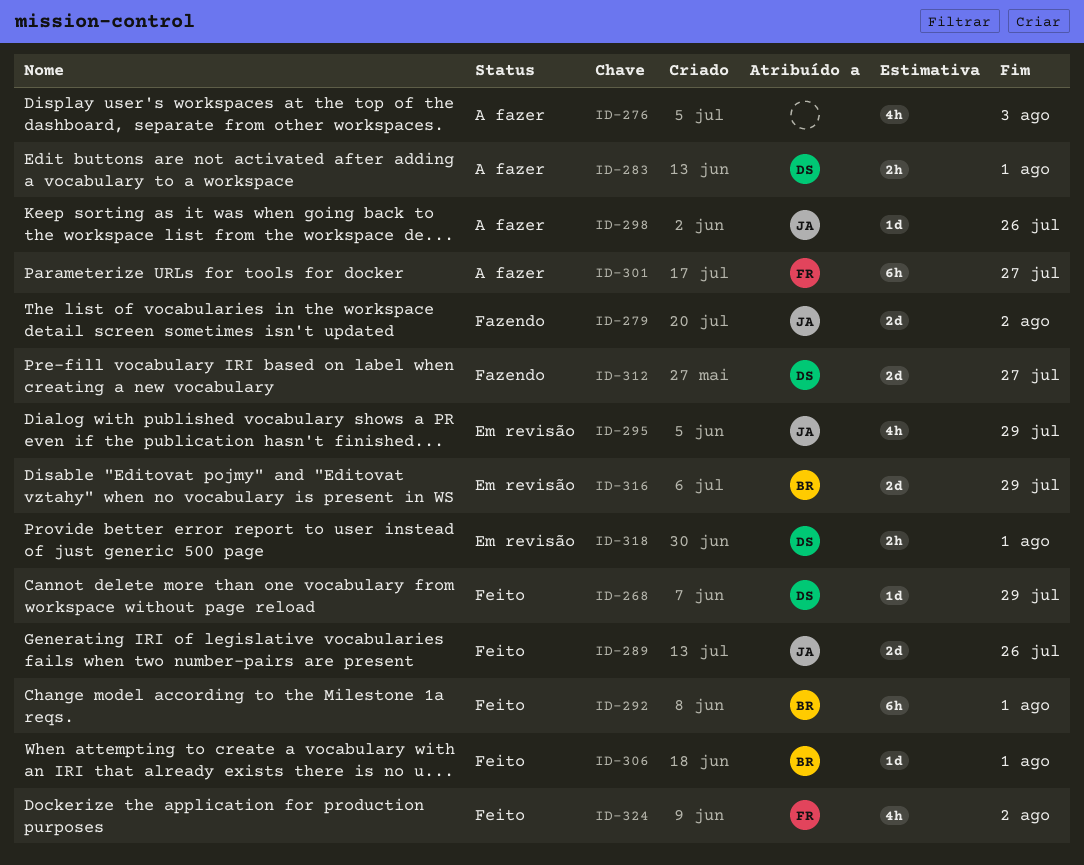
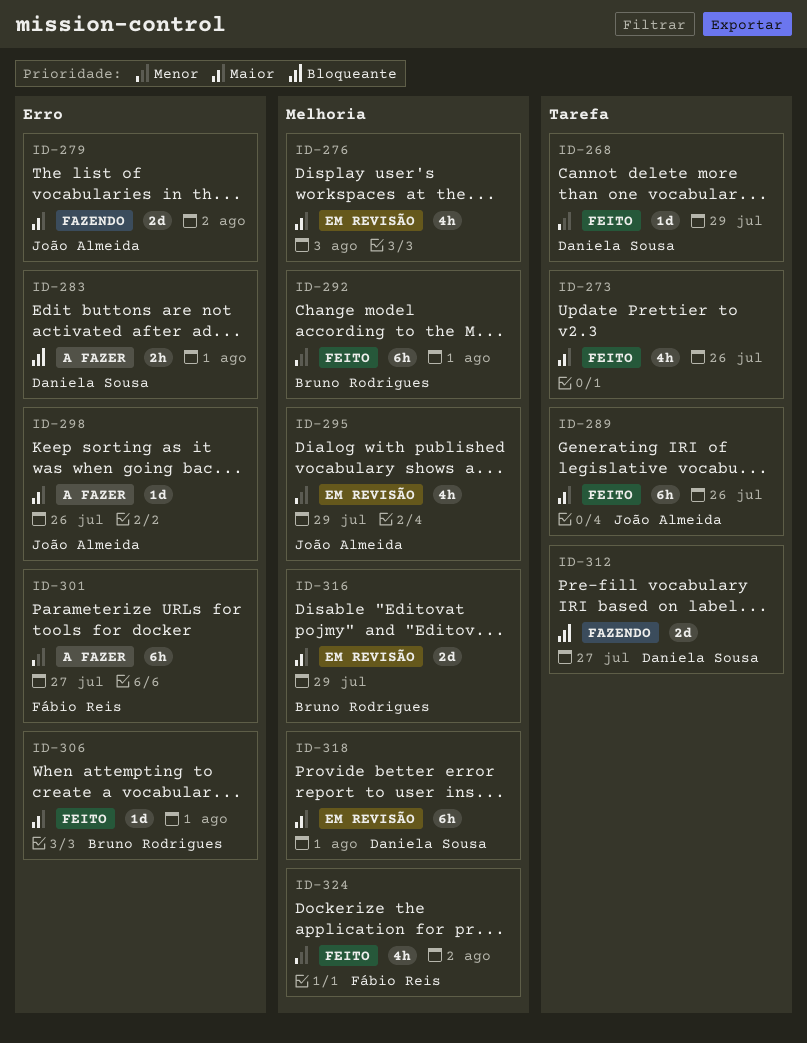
ID-273: none -> present
ID-276, status: A fazer -> Em revisão
ID-289, estimate: 2d -> 6h
ID-318, estimate: 2h -> 6h

